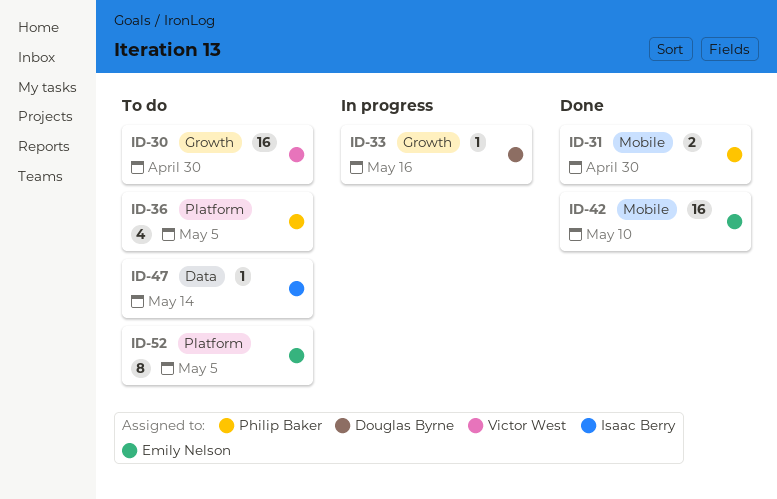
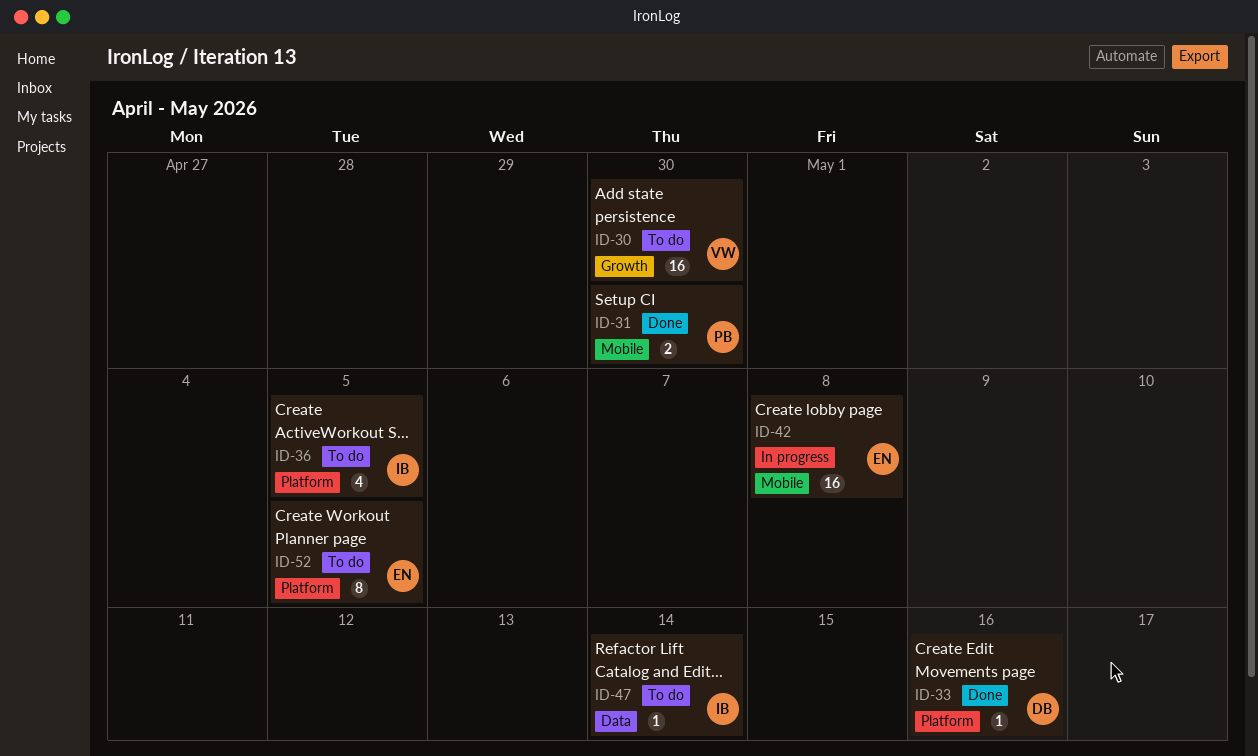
ID-33, status: In progress -> Done
ID-33, label: Growth -> Platform
ID-36, owner: Philip Baker -> Isaac Berry
ID-42, status: Done -> In progress
ID-42, due: May 10 -> May 8

